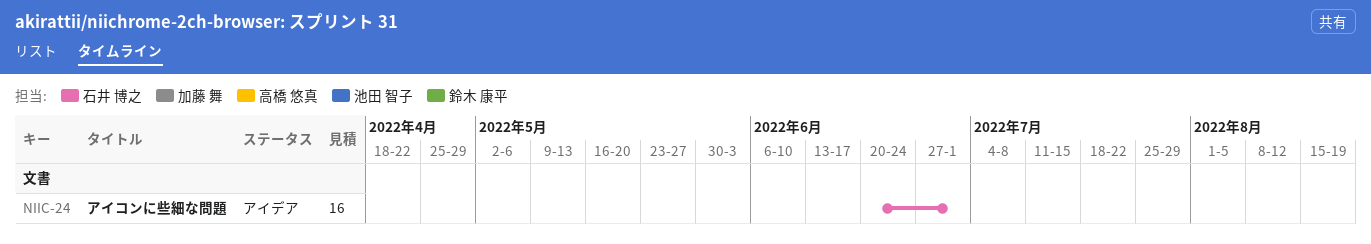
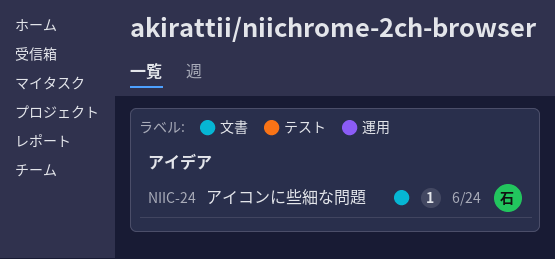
NIIC-24, estimate: 16 -> 1
NIIC-24, due: Jul 1 -> Jun 24

